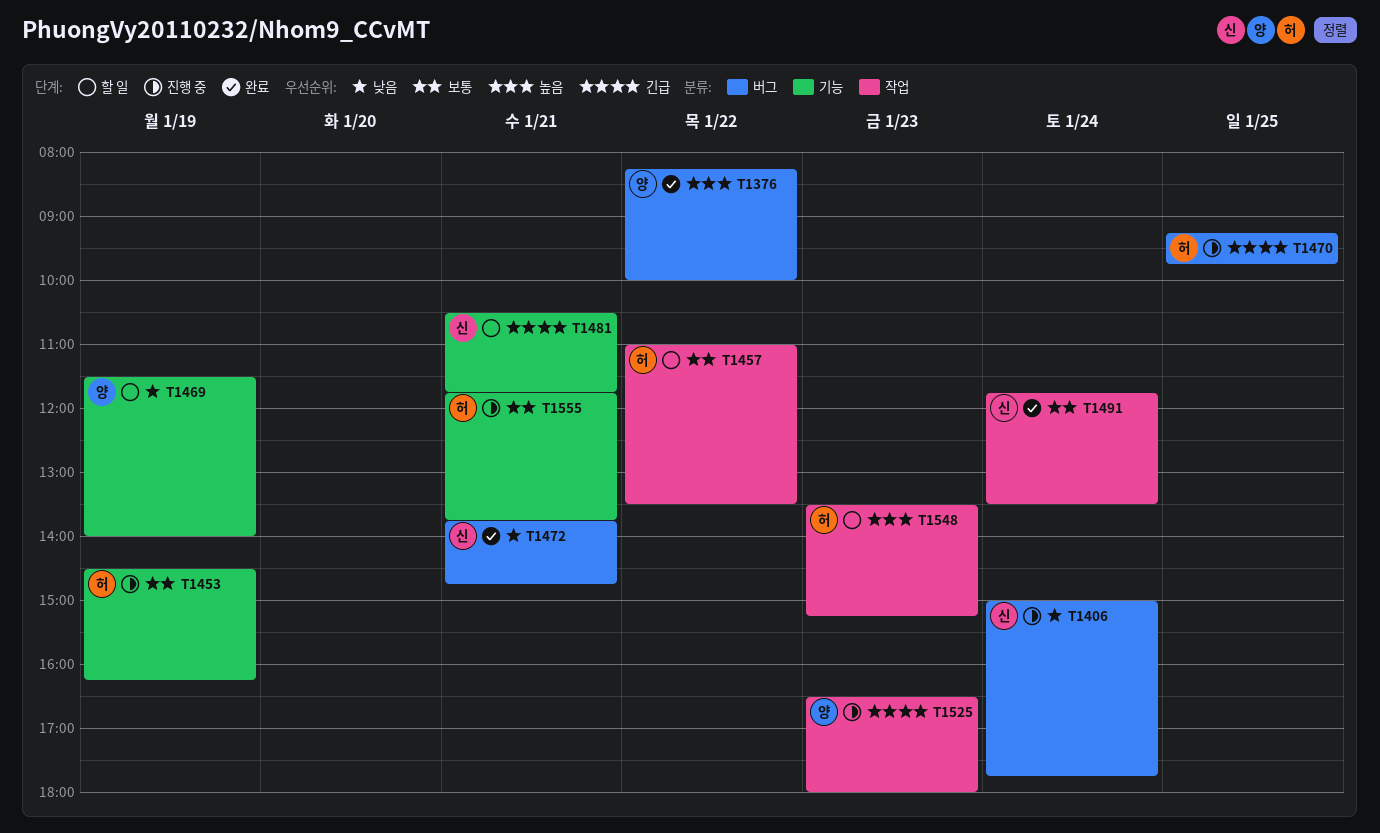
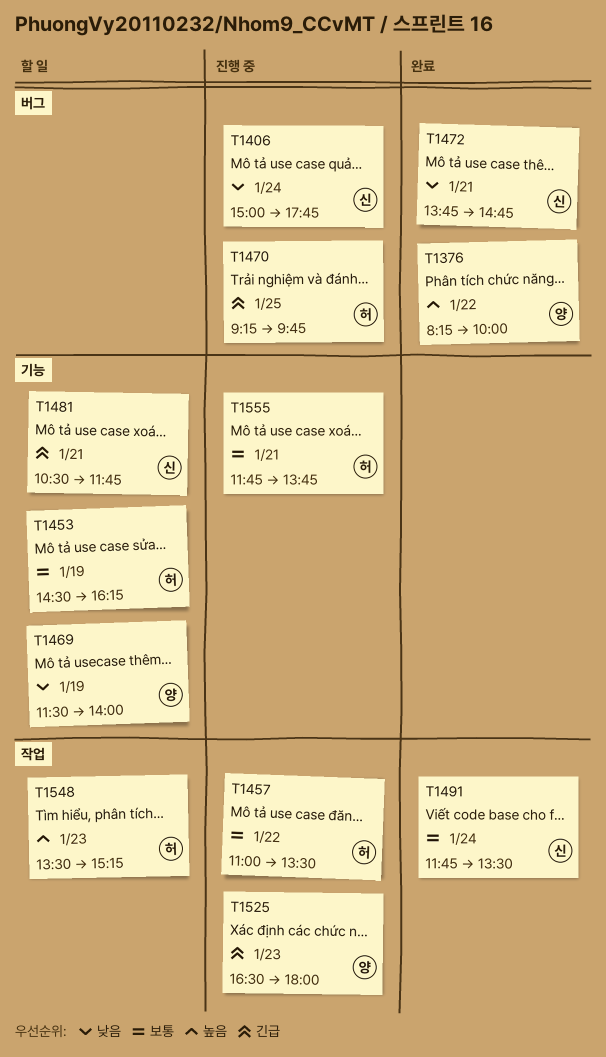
T1453, status: 진행 중 -> 할 일
T1457, status: 할 일 -> 진행 중

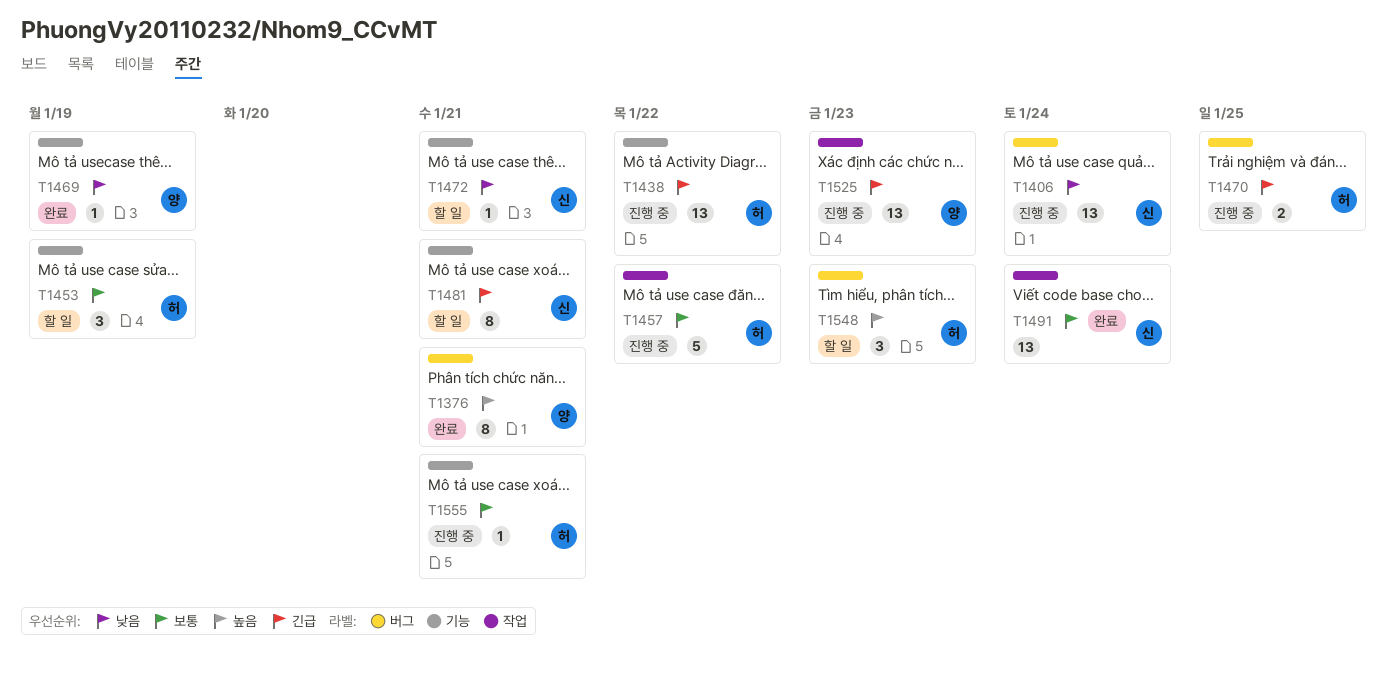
T1376, day: Jan 22 -> Jan 21
T1438: none -> present
T1469, status: 할 일 -> 완료
T1472, status: 완료 -> 할 일
T1472, label: 버그 -> 기능
T1548, label: 작업 -> 버그

